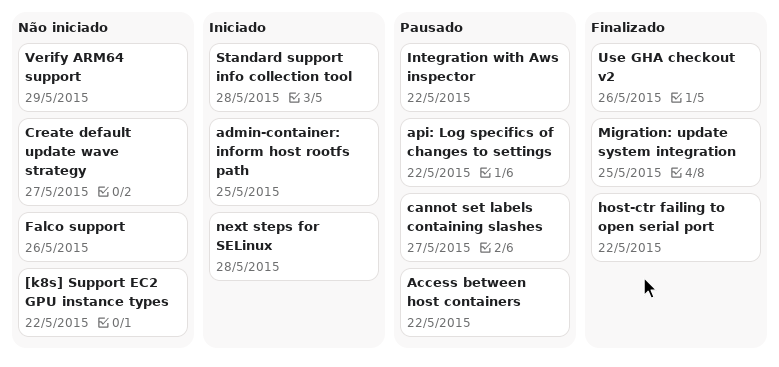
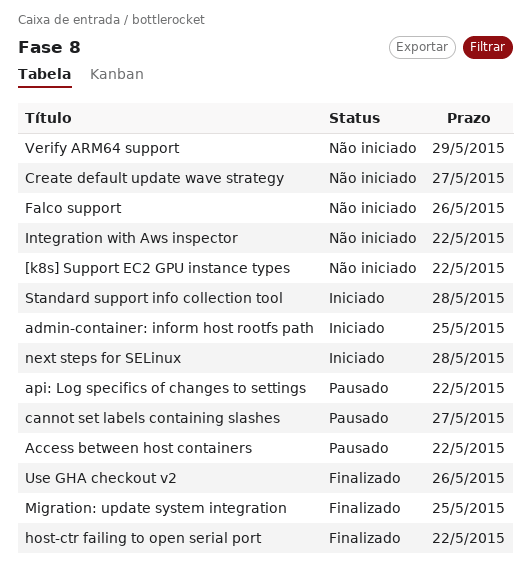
Integration with Aws inspector, status: Pausado -> Não iniciado

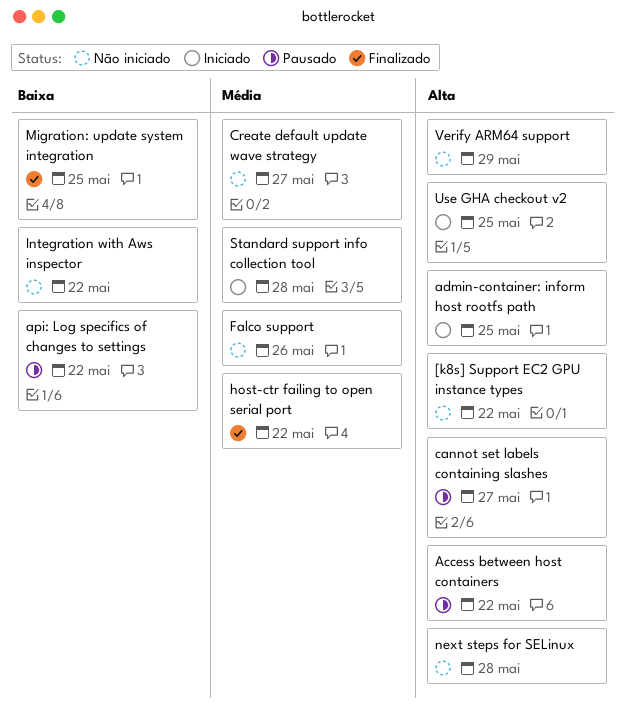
next steps for SELinux, status: Iniciado -> Não iniciado
Use GHA checkout v2, status: Finalizado -> Iniciado
Use GHA checkout v2, due: May 26 -> May 25

